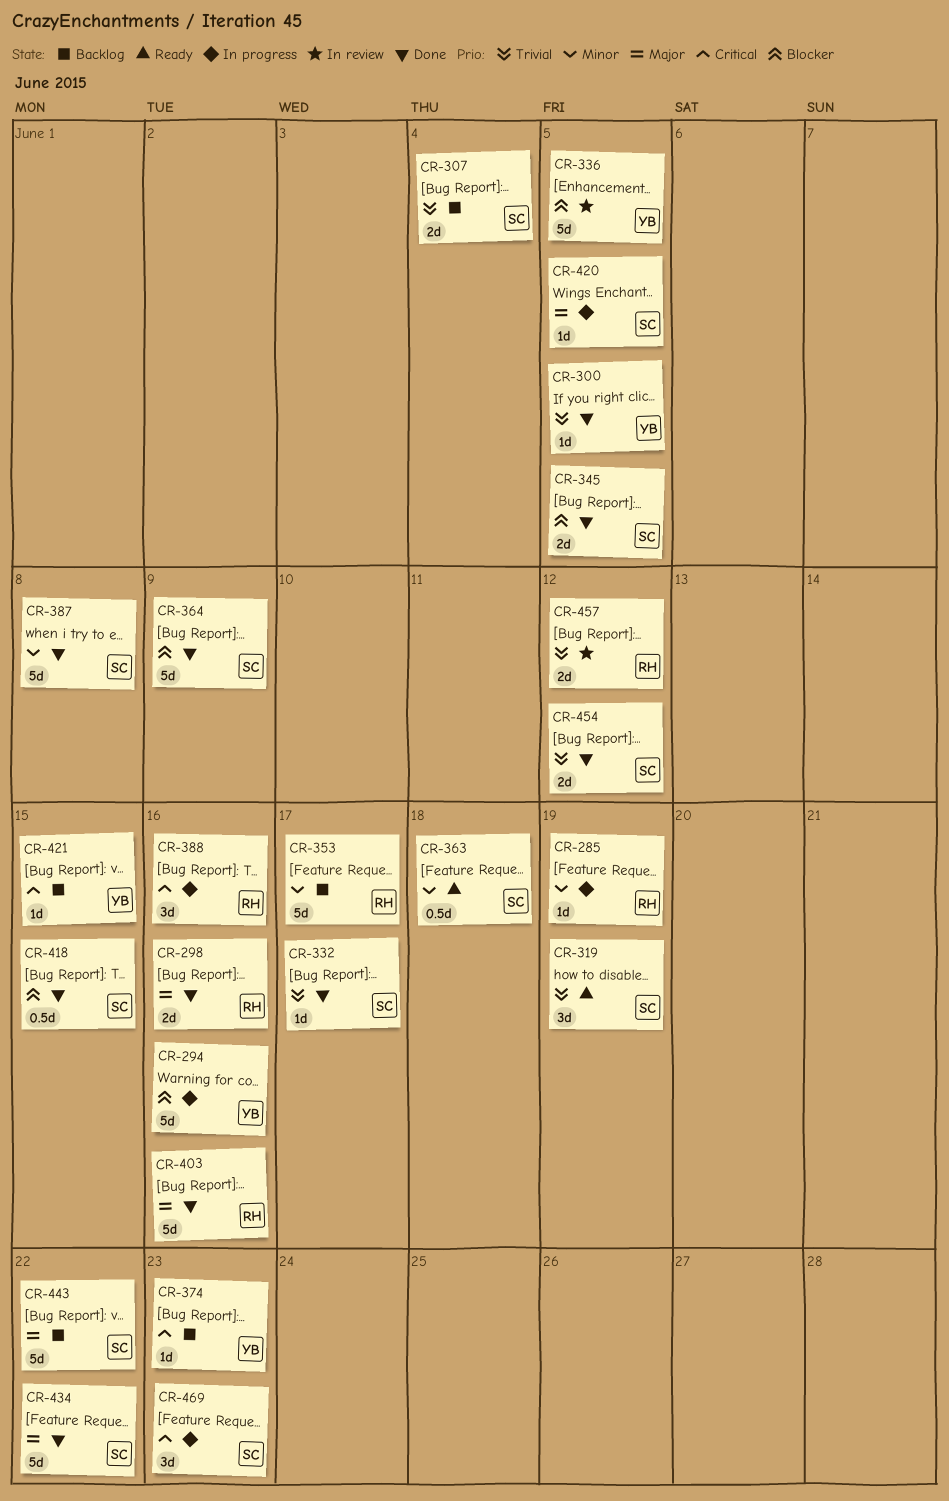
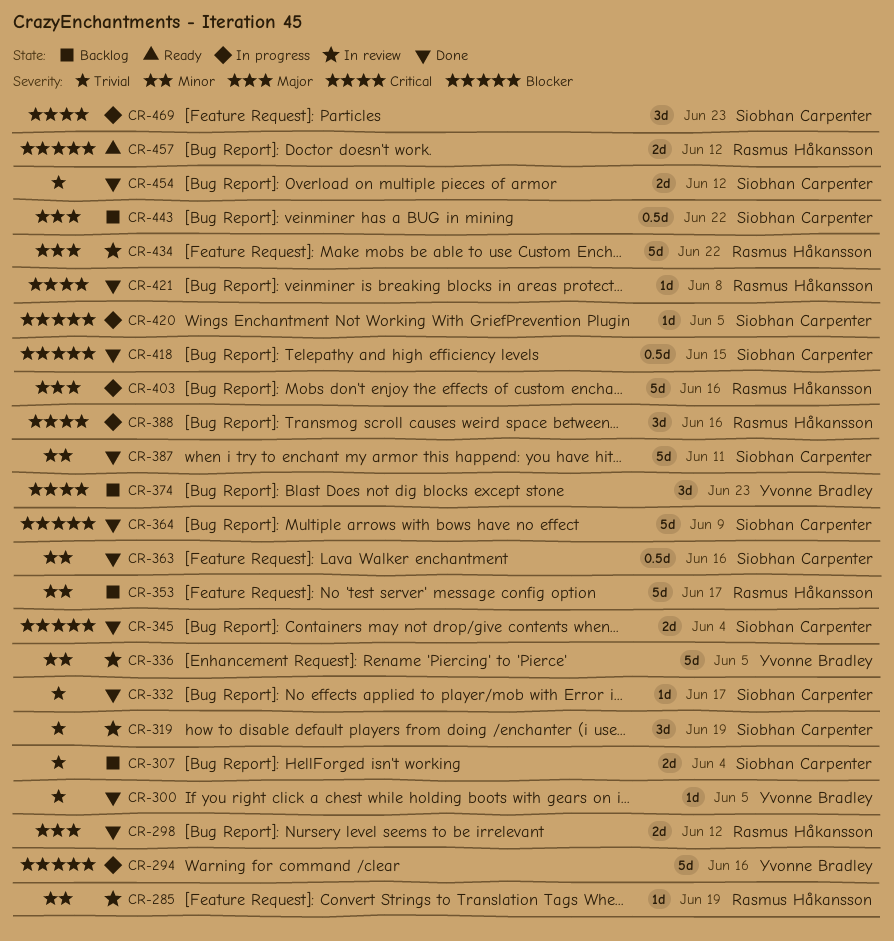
CR-285, status: In progress -> In review
CR-298, due: Jun 16 -> Jun 12
CR-319, status: Ready -> In review
CR-336, priority: Blocker -> Minor
CR-345, due: Jun 5 -> Jun 4
CR-363, status: Ready -> Done
CR-363, due: Jun 18 -> Jun 16
CR-374, estimate: 1d -> 3d
CR-387, due: Jun 8 -> Jun 11
CR-403, status: Done -> In progress
CR-420, priority: Major -> Blocker
CR-421, status: Backlog -> Done
CR-421, owner: Yvonne Bradley -> Rasmus Håkansson
CR-421, due: Jun 15 -> Jun 8
CR-434, status: Done -> In review
CR-434, owner: Siobhan Carpenter -> Rasmus Håkansson
CR-443, estimate: 5d -> 0.5d
CR-457, status: In review -> Ready
CR-457, priority: Trivial -> Blocker

